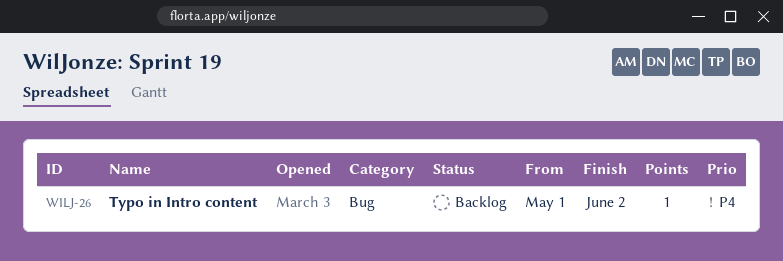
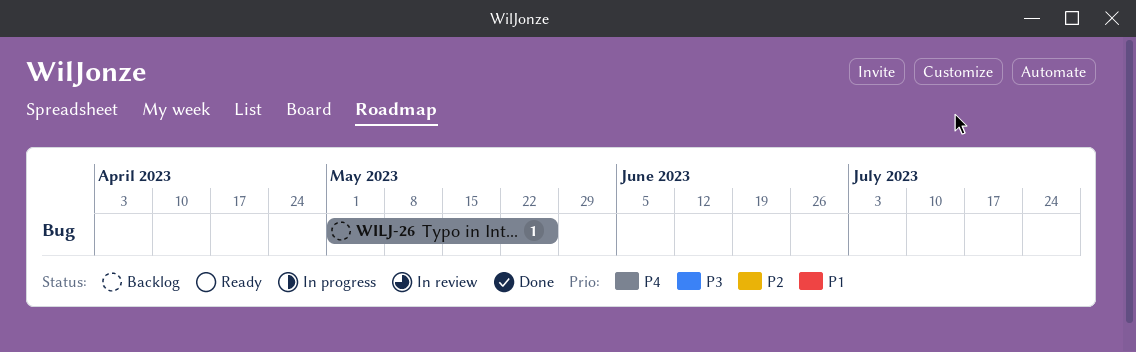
WILJ-26, due: Jun 2 -> May 26

